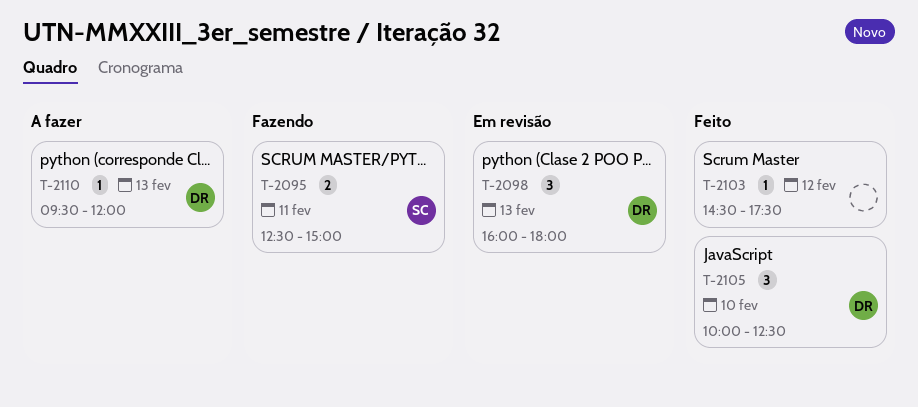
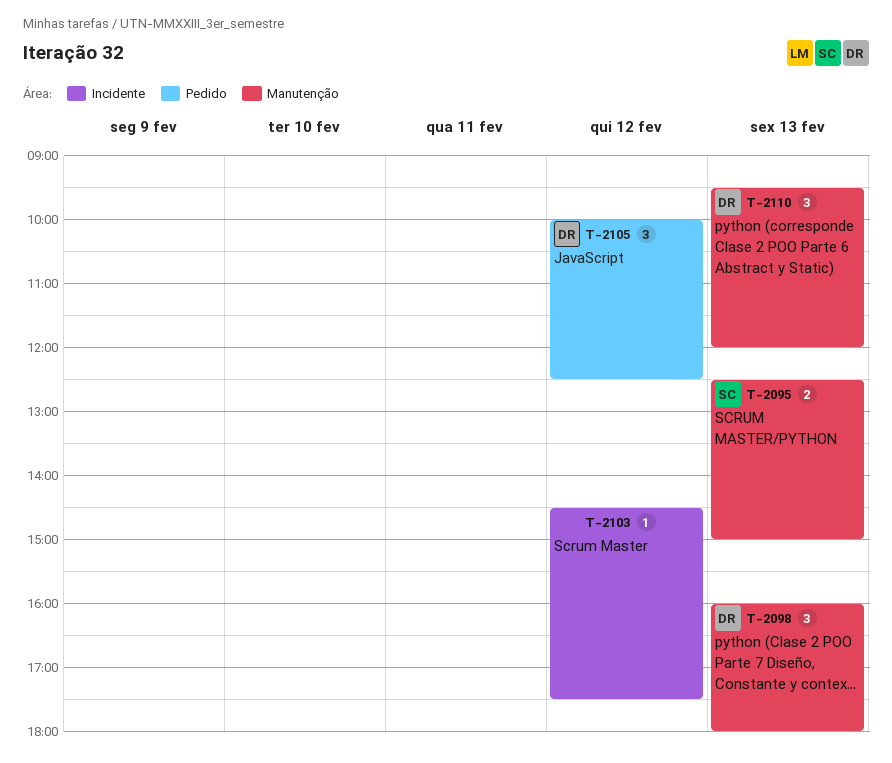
T-2095, day: Feb 11 -> Feb 13
T-2105, day: Feb 10 -> Feb 12
T-2110, estimate: 1 -> 3

